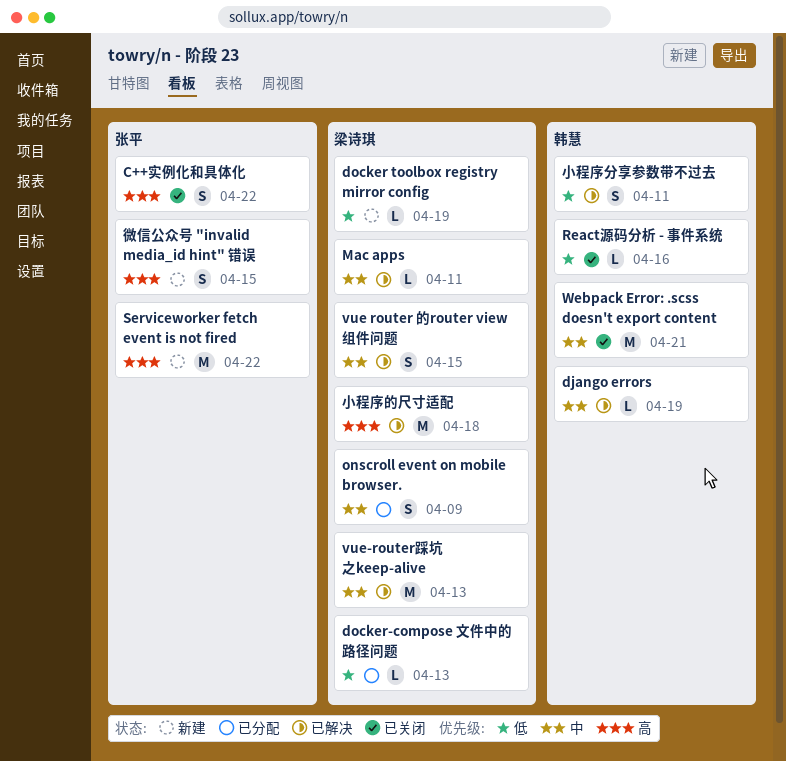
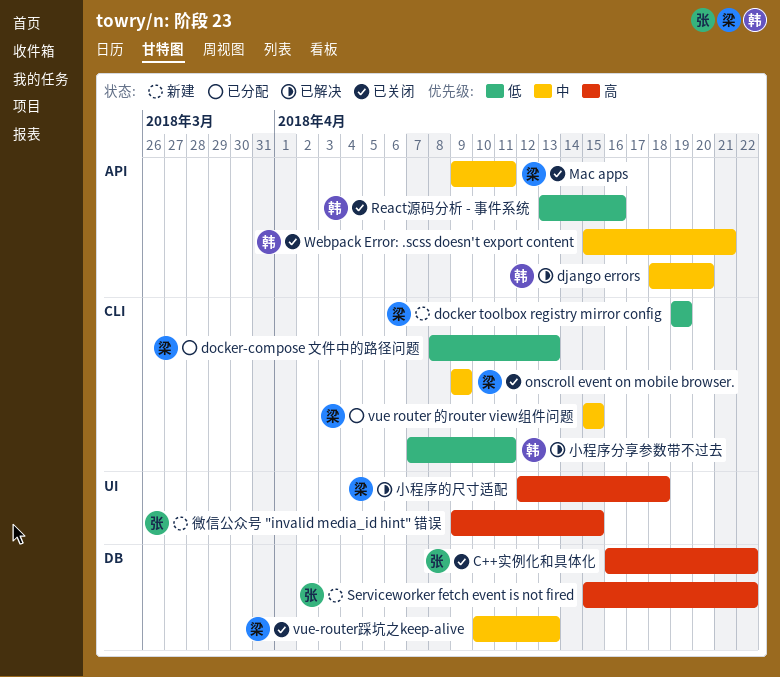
django errors, due: Apr 19 -> Apr 20
Mac apps, status: 已解决 -> 已关闭
onscroll event on mobile browser., status: 已分配 -> 已关闭
vue router 的router view组件问题, status: 已解决 -> 已分配
vue-router踩坑之keep-alive, status: 已解决 -> 已关闭

